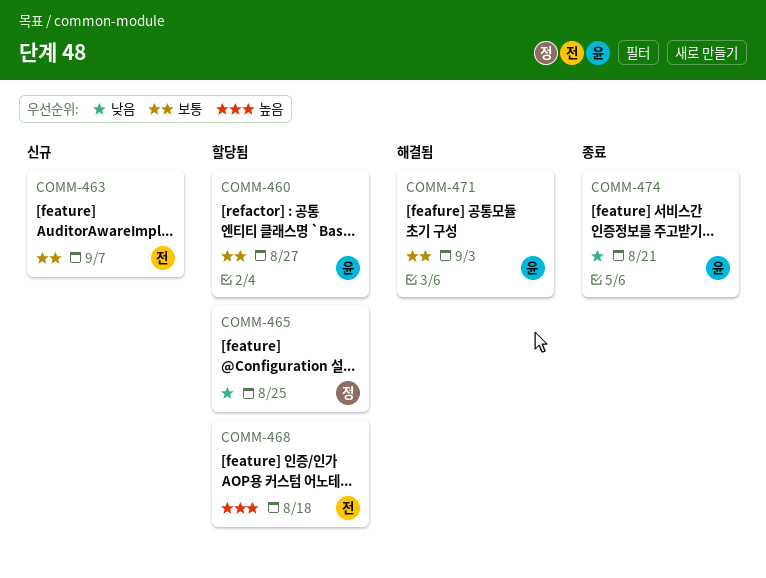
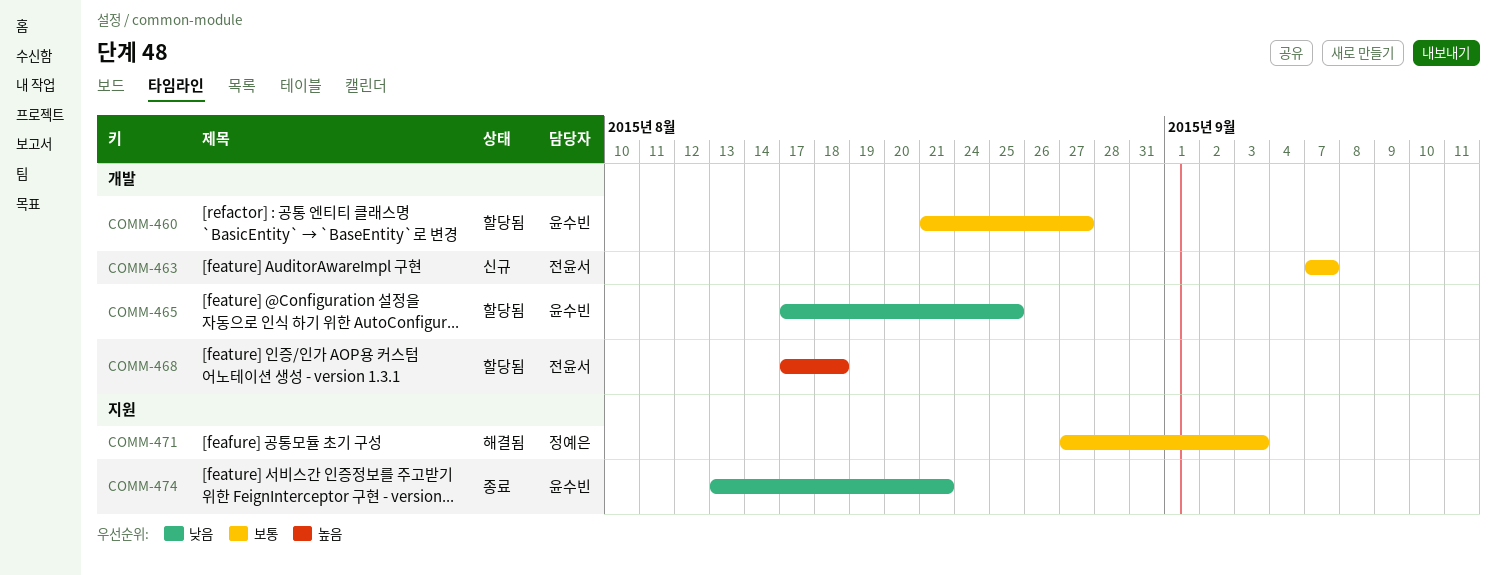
COMM-465, owner: 정예은 -> 윤수빈
COMM-471, owner: 윤수빈 -> 정예은

